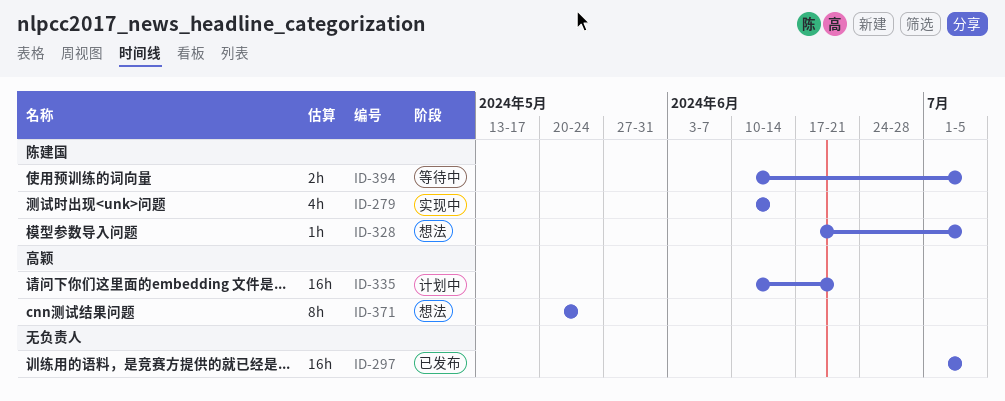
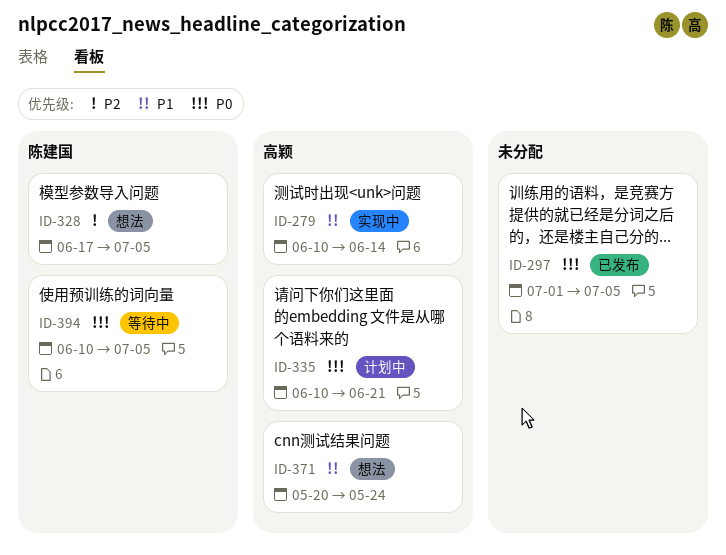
ID-279, owner: 陈建国 -> 高颖

